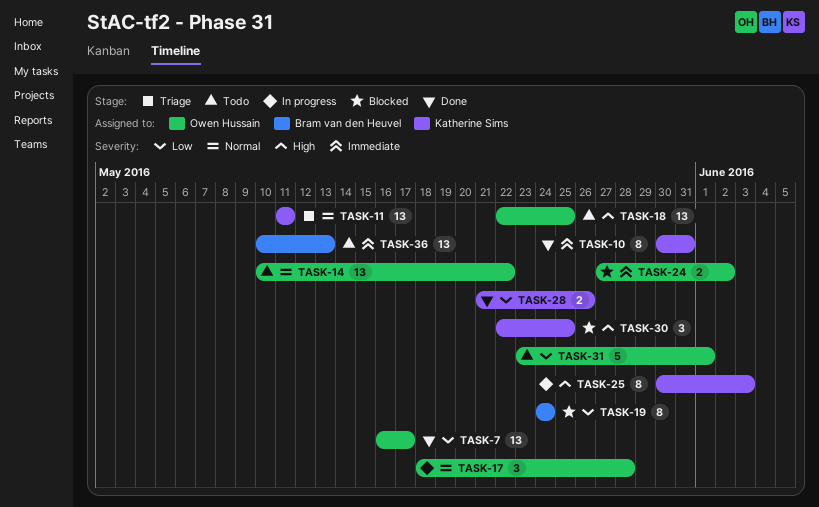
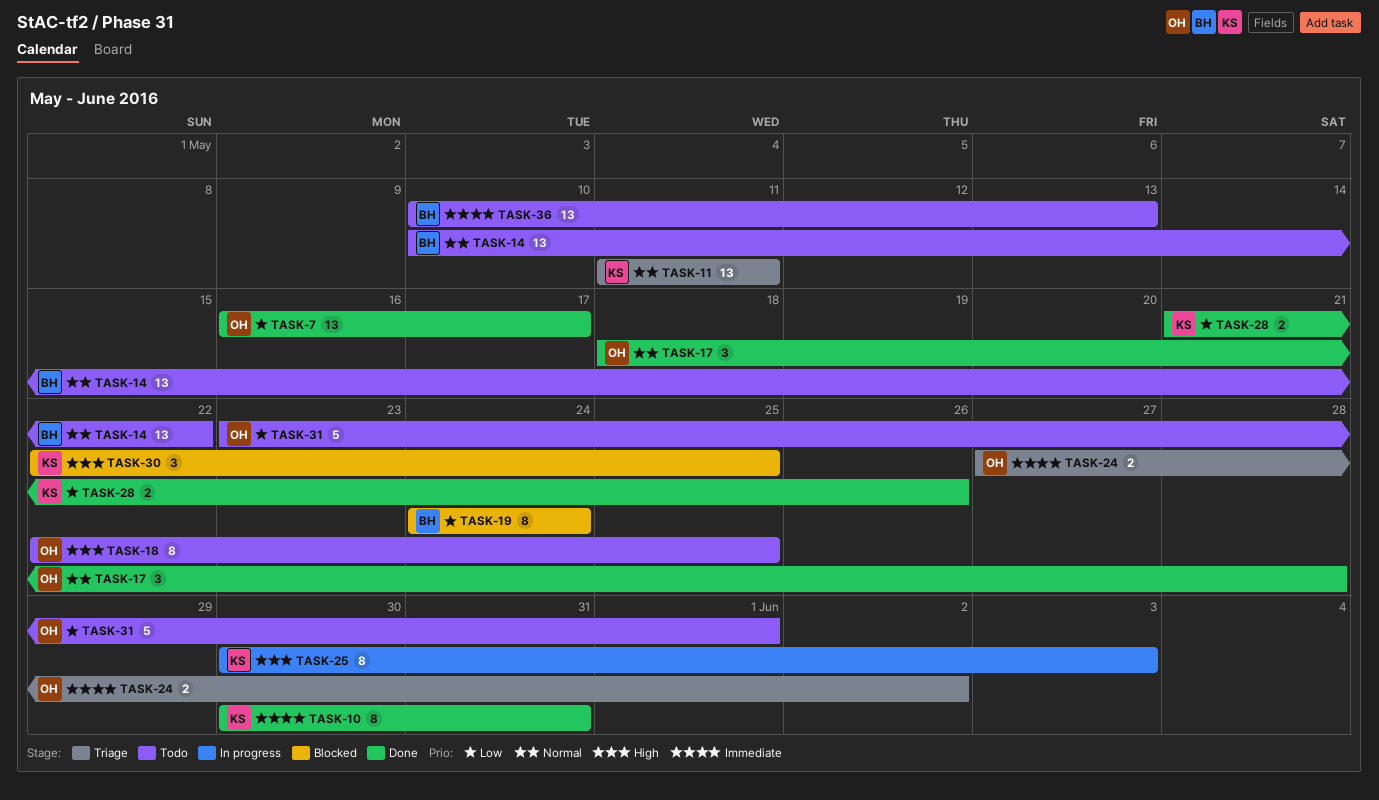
TASK-14, owner: Owen Hussain -> Bram van den Heuvel
TASK-17, status: In progress -> Done
TASK-18, estimate: 13 -> 8
TASK-24, status: Blocked -> Triage

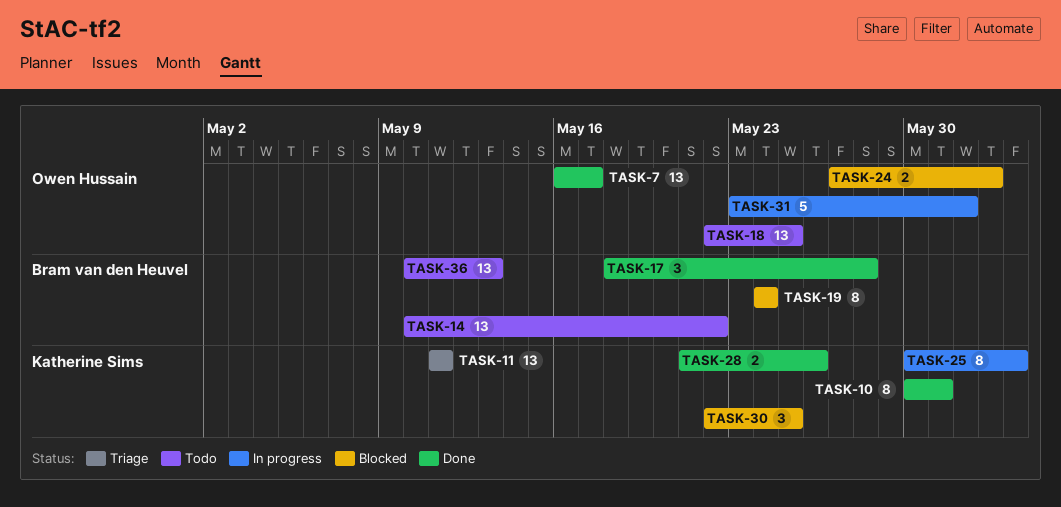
TASK-17, owner: Owen Hussain -> Bram van den Heuvel
TASK-18, estimate: 8 -> 13
TASK-24, status: Triage -> Blocked
TASK-31, status: Todo -> In progress

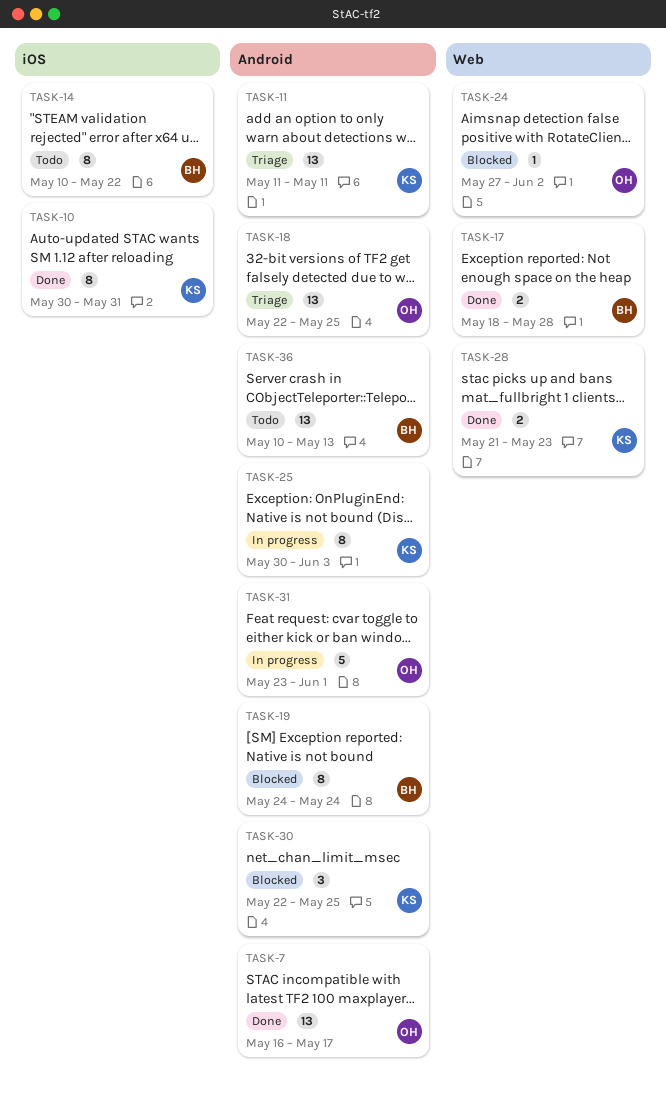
TASK-14, estimate: 13 -> 8
TASK-17, estimate: 3 -> 2
TASK-18, status: Todo -> Triage
TASK-24, estimate: 2 -> 1
TASK-28, due: May 26 -> May 23

